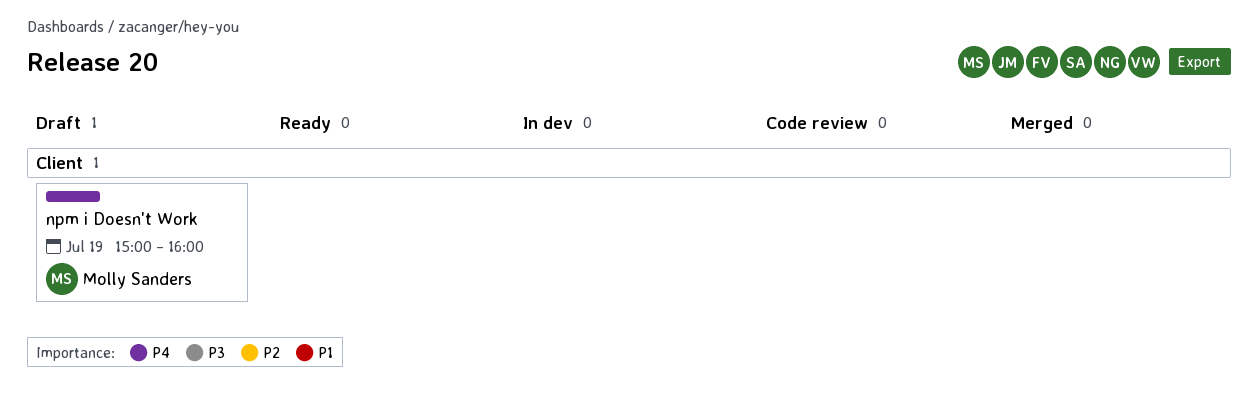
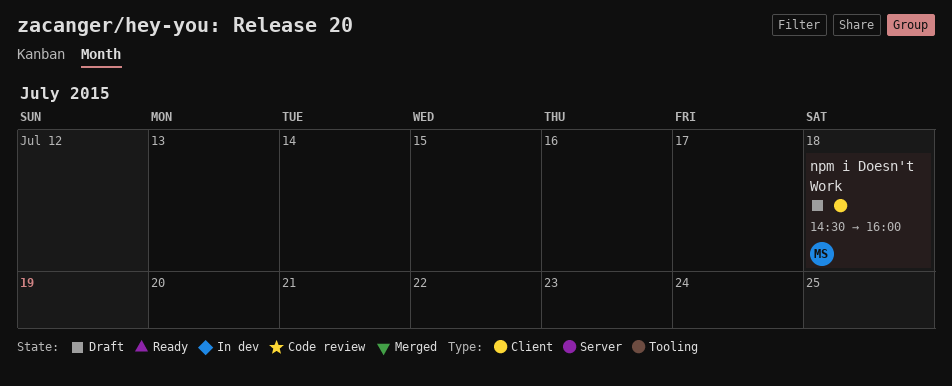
npm i Doesn't Work, day: Jul 19 -> Jul 18
npm i Doesn't Work, begins: 15:00 -> 14:30

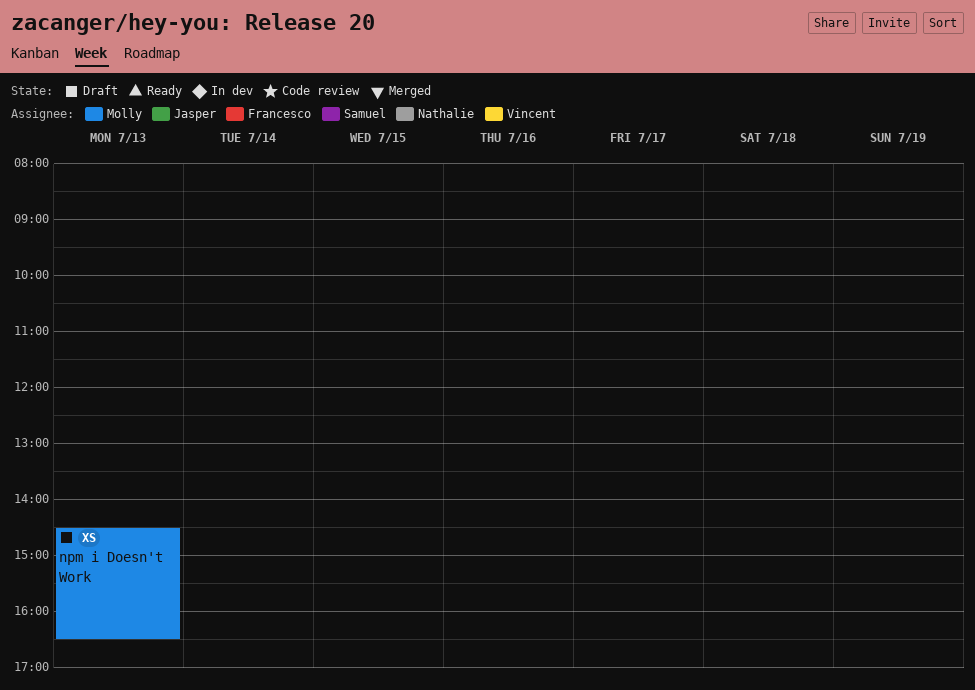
npm i Doesn't Work, day: Jul 18 -> Jul 13
npm i Doesn't Work, ends: 16:00 -> 16:30

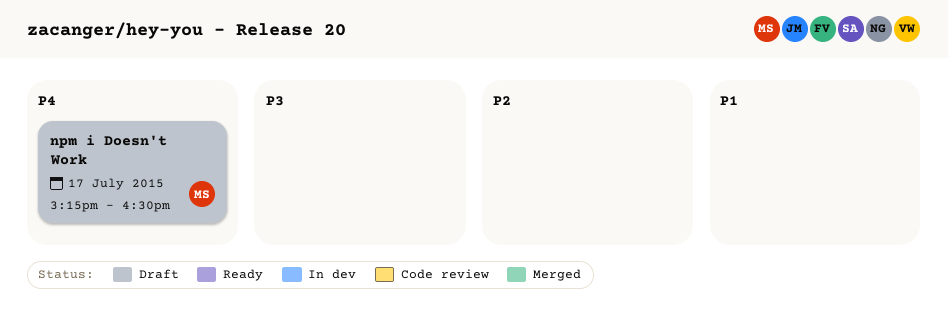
npm i Doesn't Work, day: Jul 13 -> Jul 17
npm i Doesn't Work, begins: 14:30 -> 15:15

